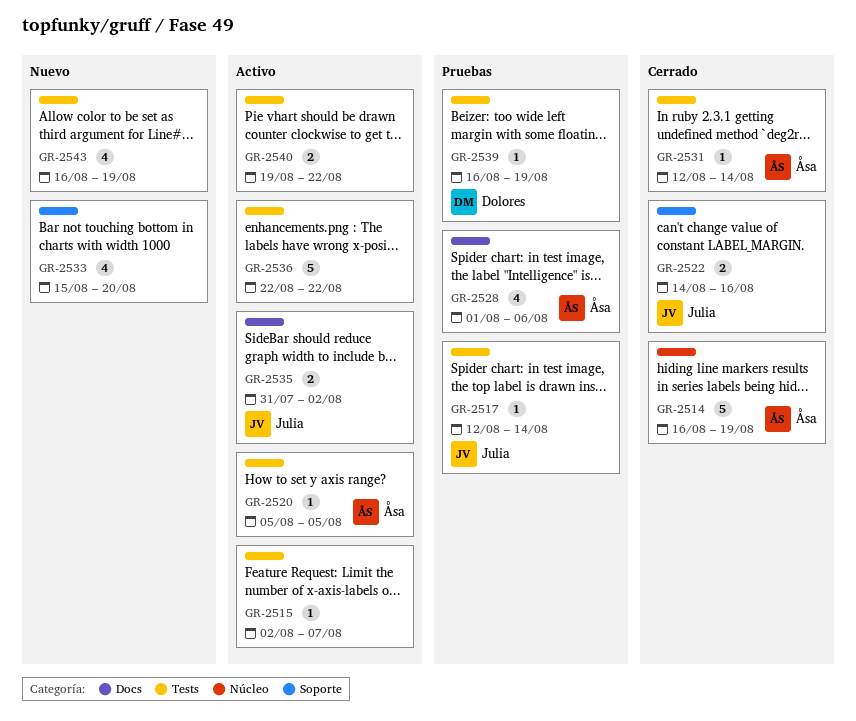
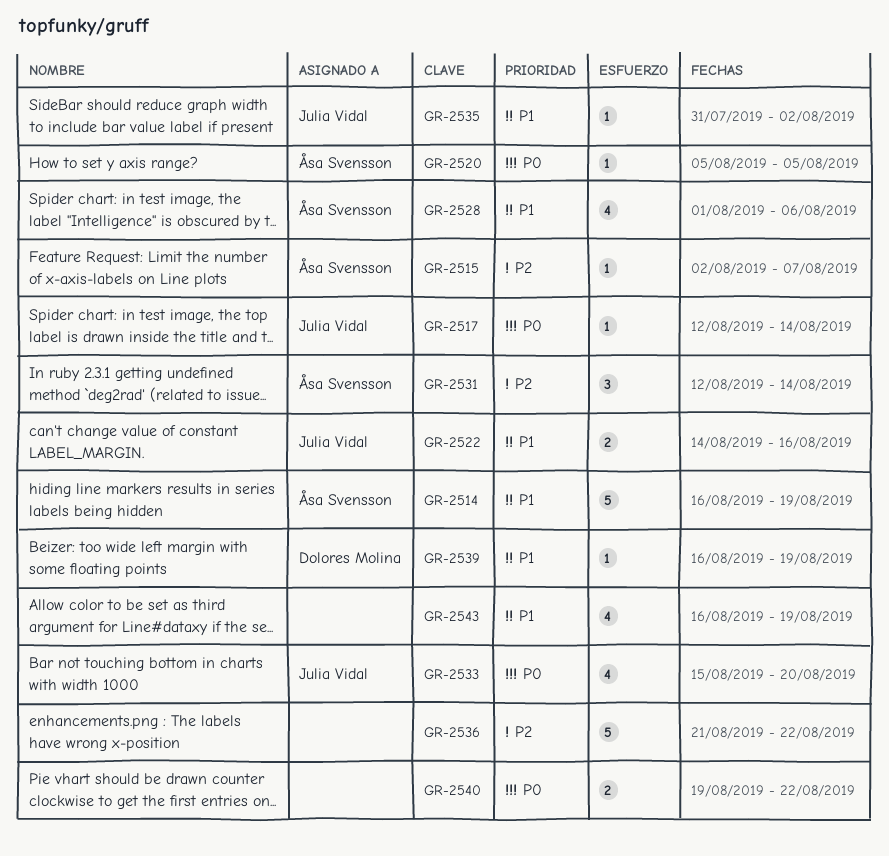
GR-2515, owner: none -> Åsa Svensson
GR-2531, estimate: 1 -> 3
GR-2533, owner: none -> Julia Vidal
GR-2535, estimate: 2 -> 1
GR-2536, start: Aug 22 -> Aug 21

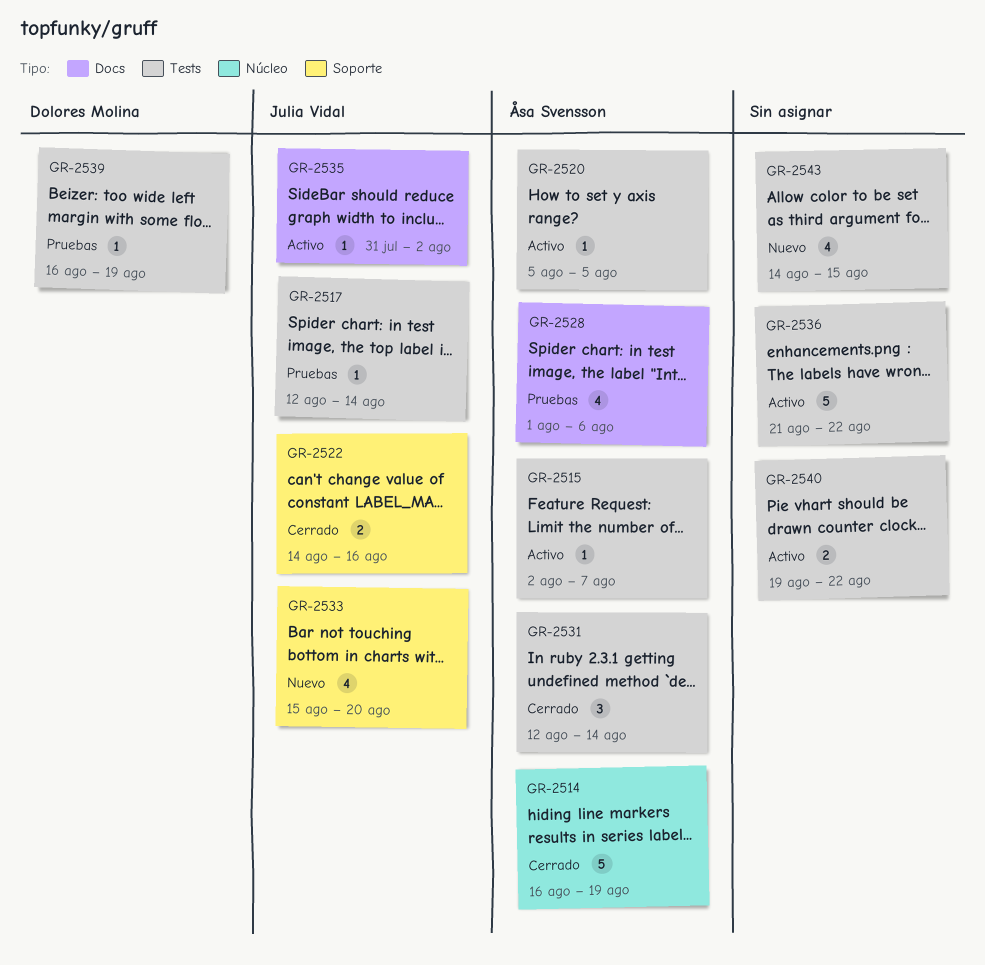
GR-2543, start: Aug 16 -> Aug 14
GR-2543, due: Aug 19 -> Aug 15

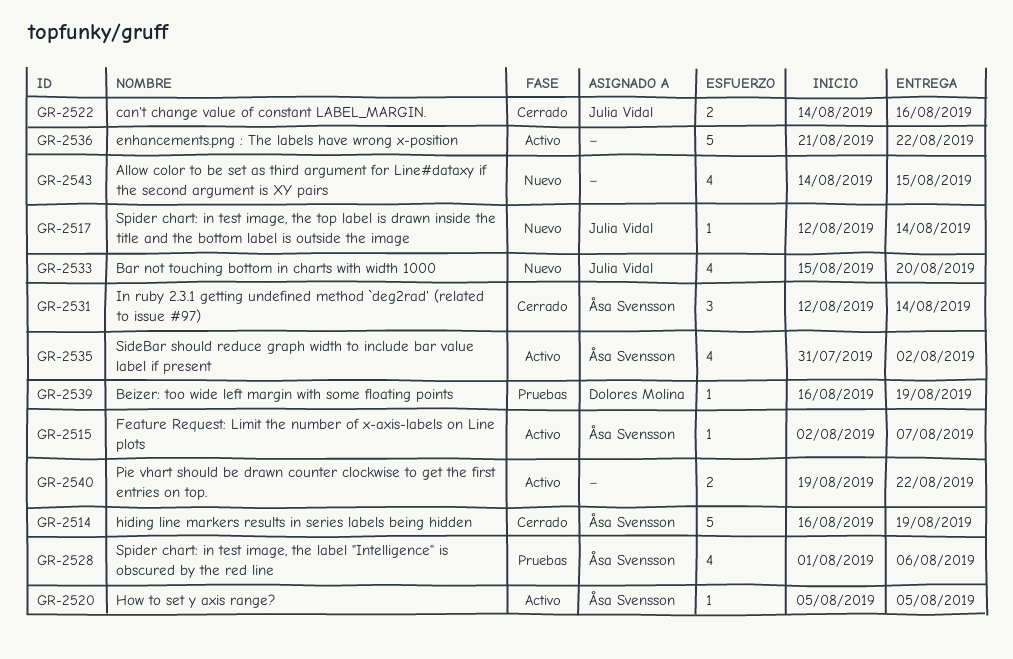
GR-2517, status: Pruebas -> Nuevo
GR-2535, owner: Julia Vidal -> Åsa Svensson
GR-2535, estimate: 1 -> 4

